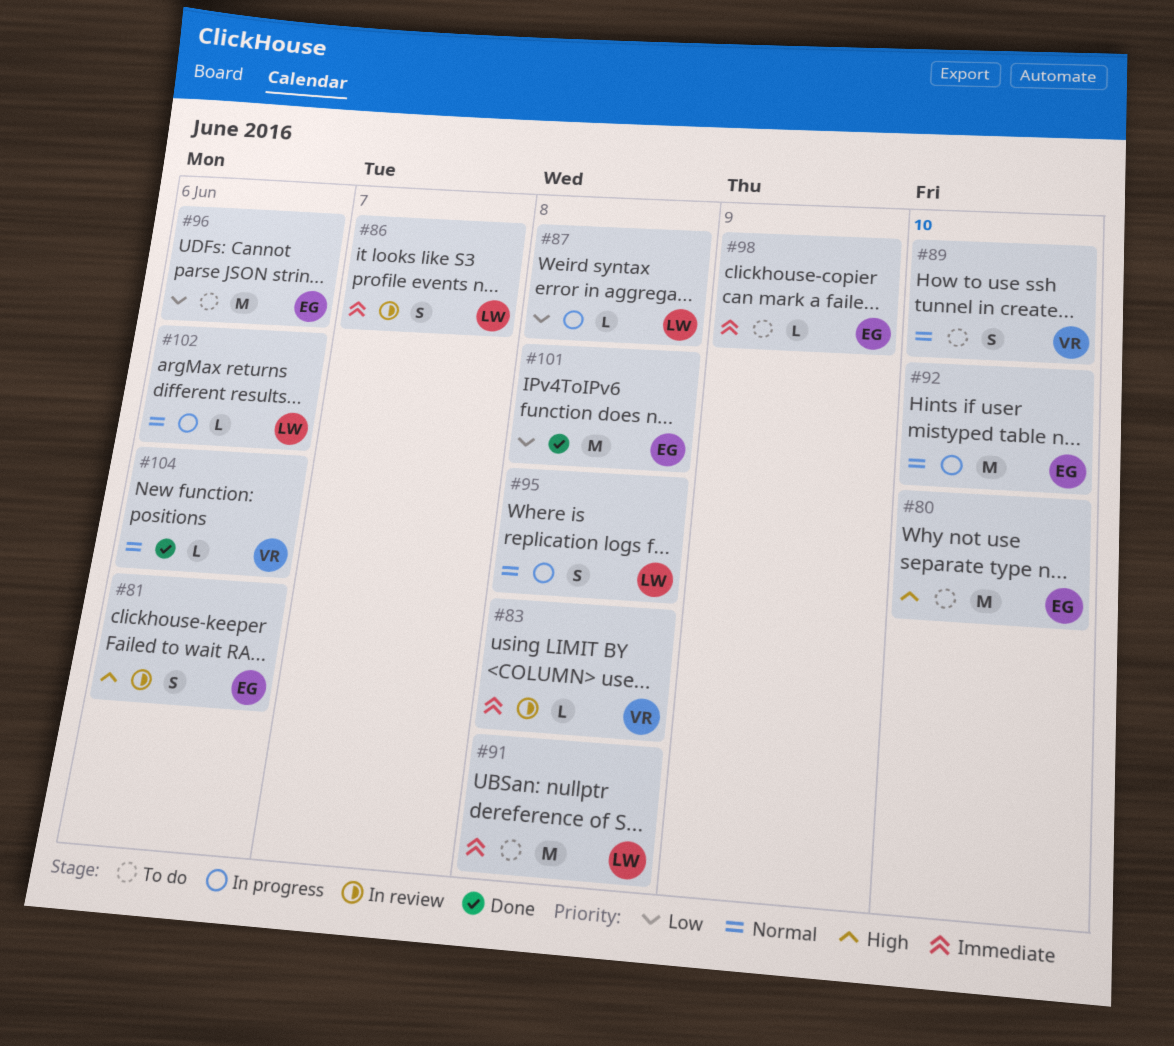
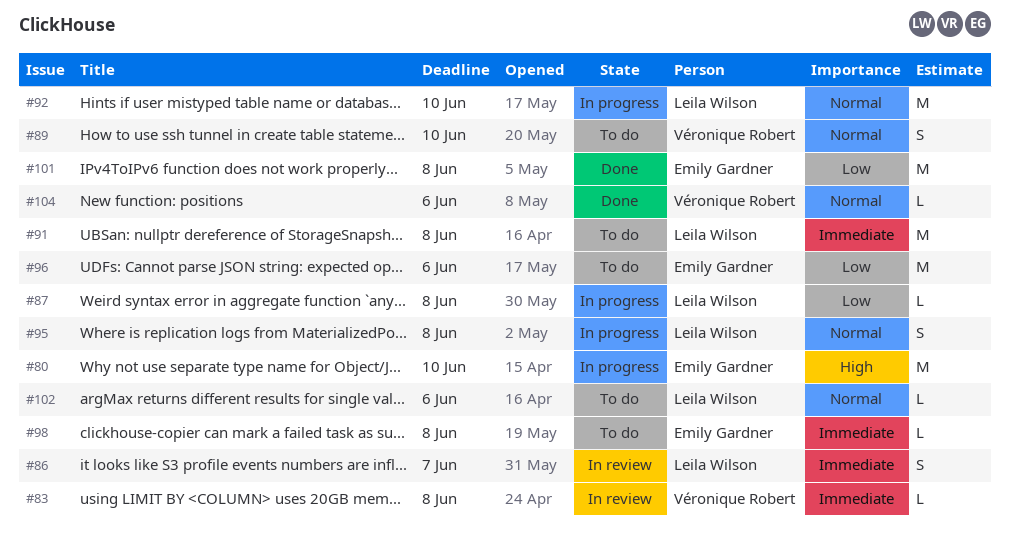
#80, status: To do -> In progress
#81: present -> none
#92, owner: Emily Gardner -> Leila Wilson
#98, due: Jun 9 -> Jun 8
#102, status: In progress -> To do

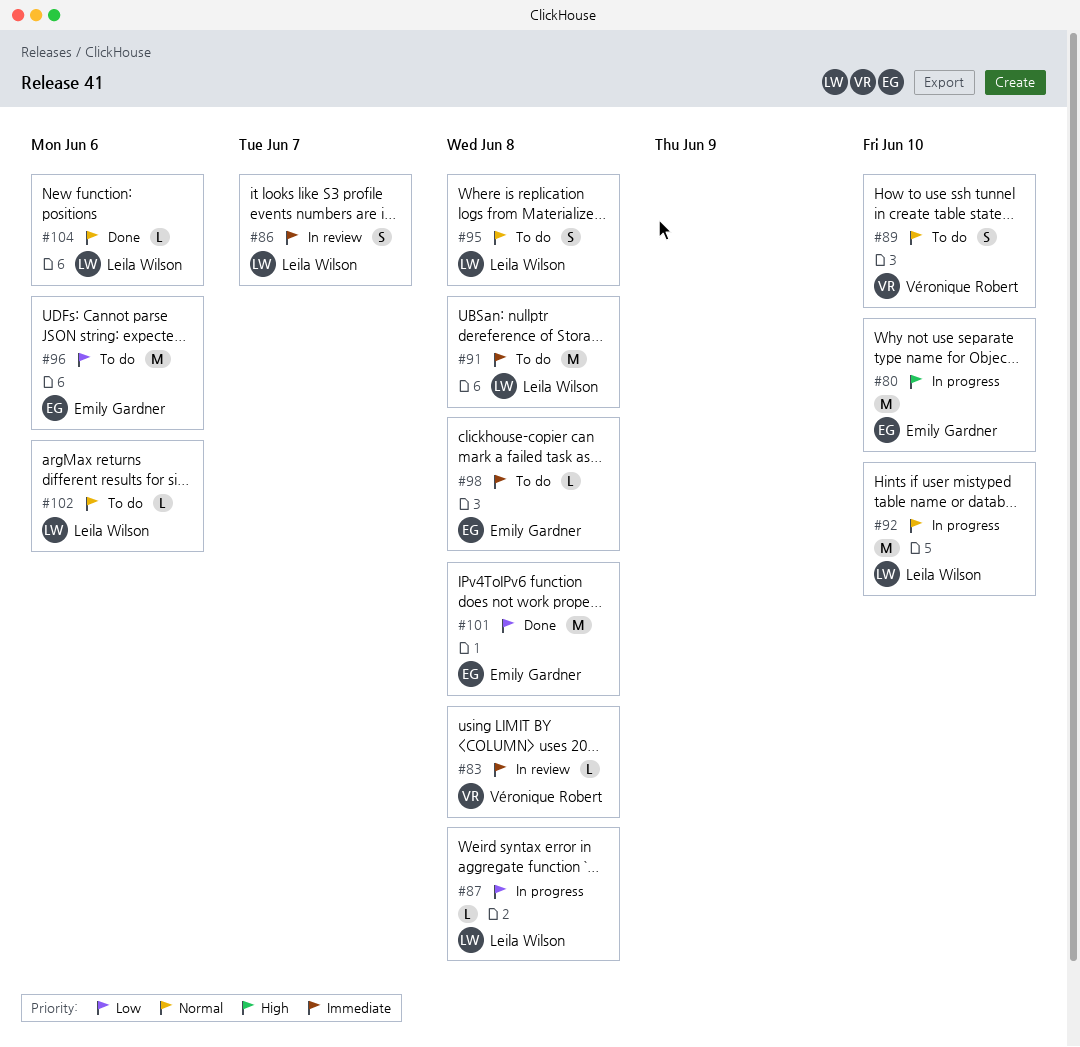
#95, status: In progress -> To do
#104, owner: Véronique Robert -> Leila Wilson

